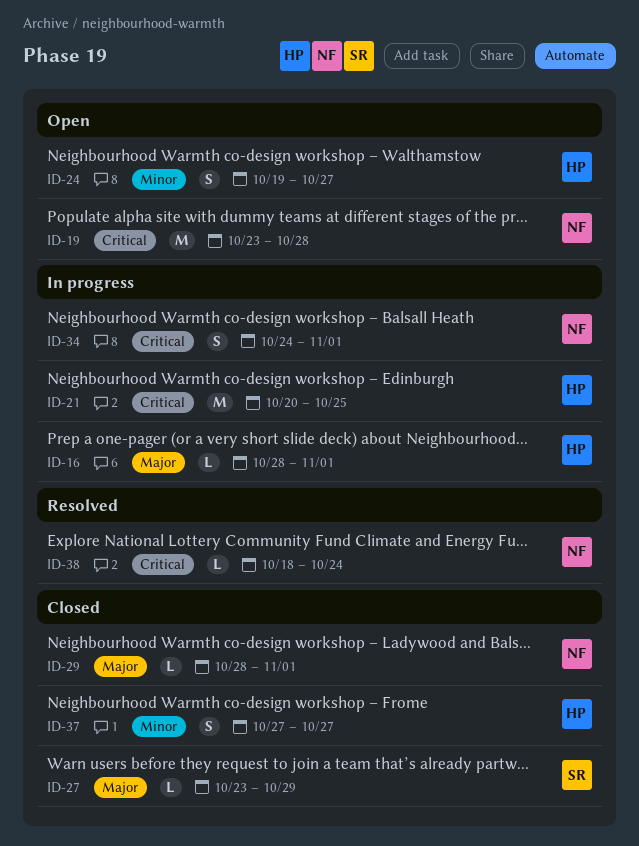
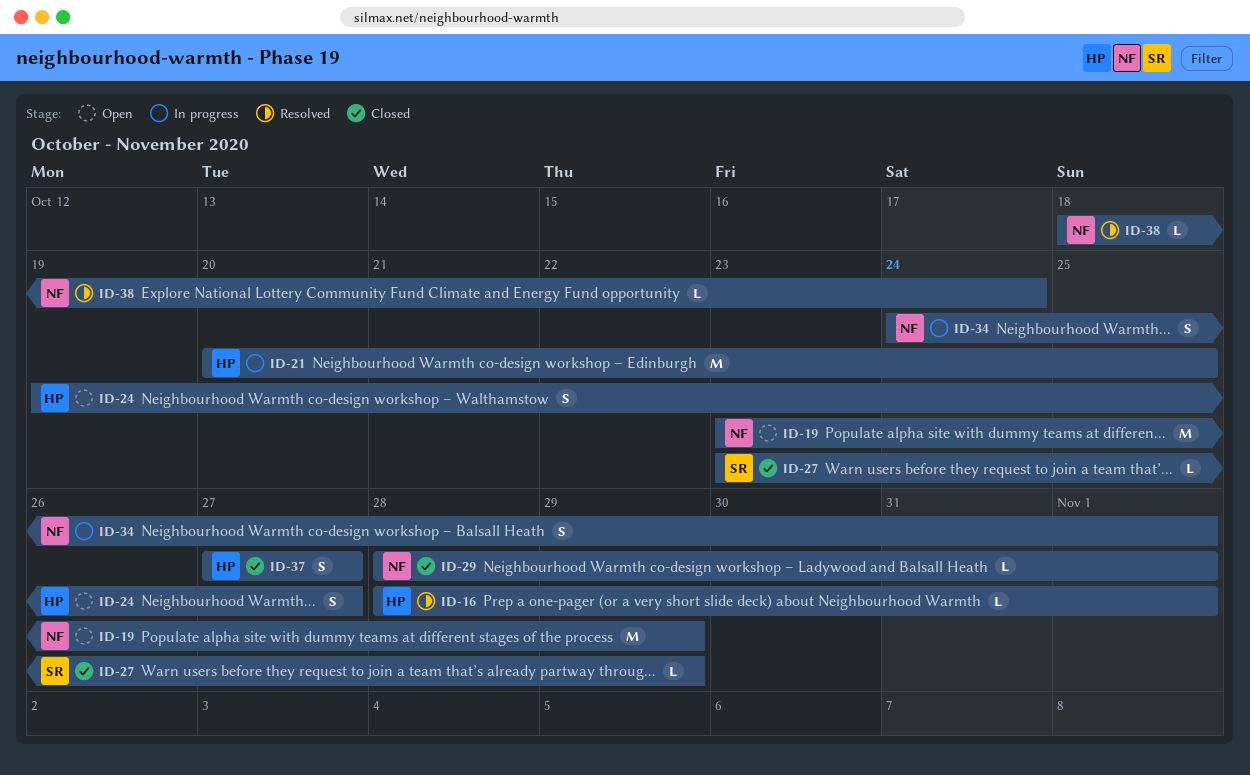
ID-16, status: In progress -> Resolved
ID-19, due: Oct 28 -> Oct 29

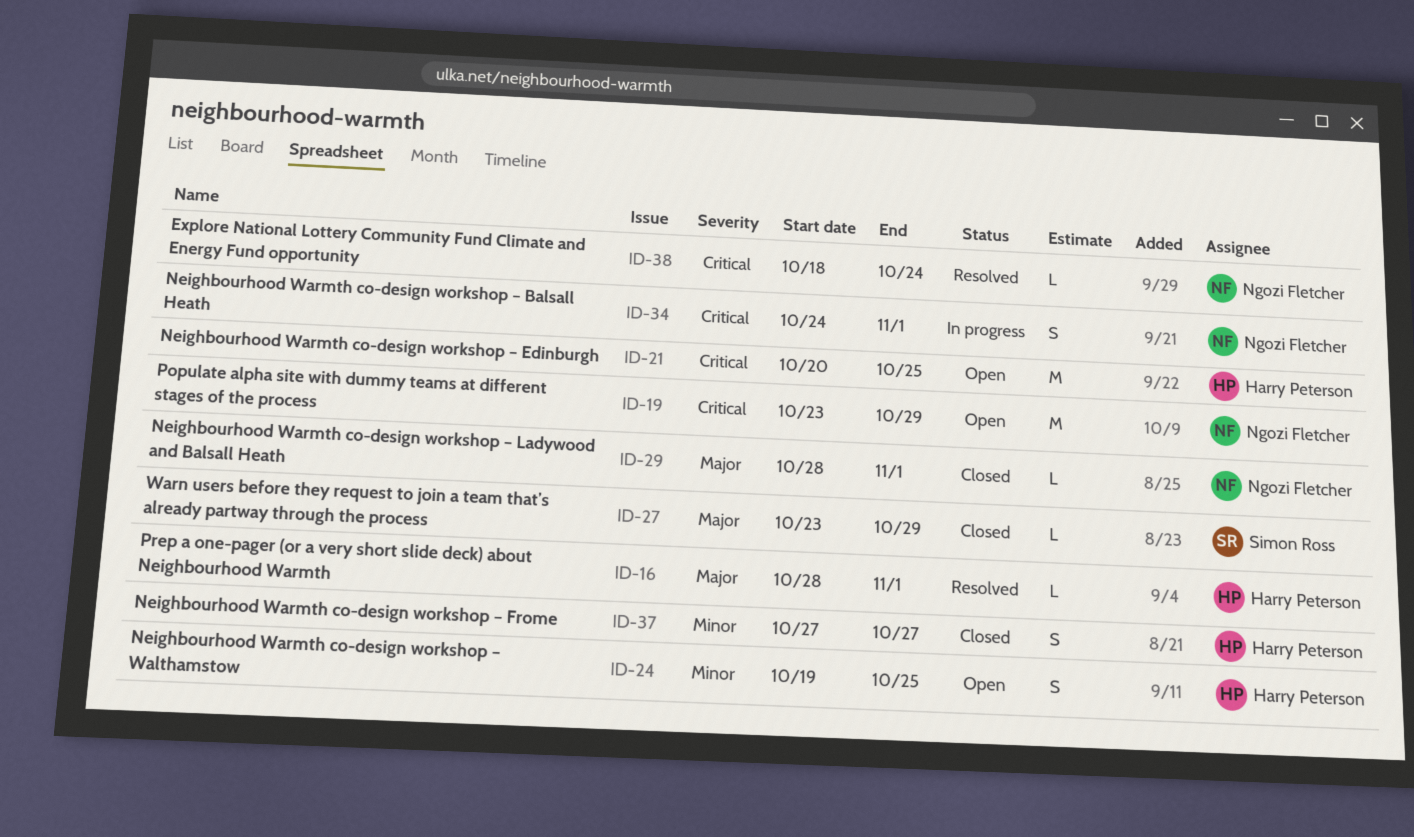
ID-21, status: In progress -> Open
ID-24, due: Oct 27 -> Oct 25

